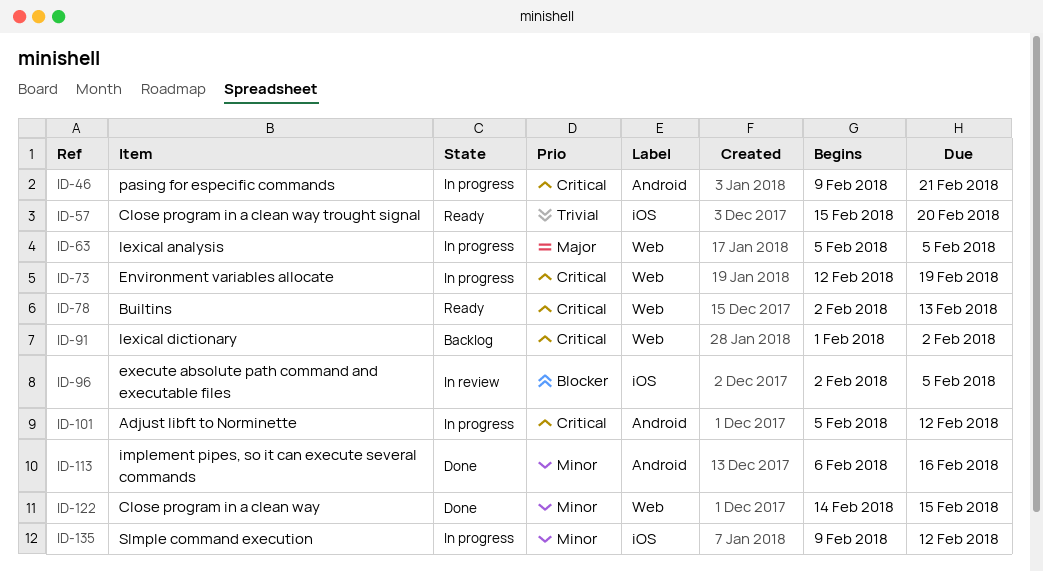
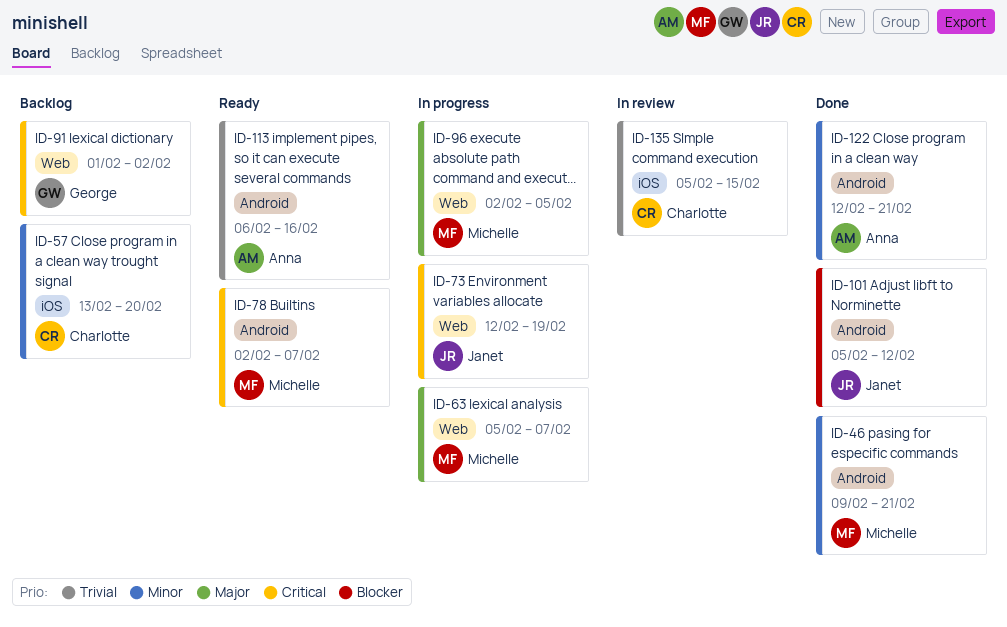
ID-46, status: In progress -> Done
ID-46, priority: Critical -> Minor
ID-57, status: Ready -> Backlog
ID-57, priority: Trivial -> Minor
ID-57, start: Feb 15 -> Feb 13
ID-63, due: Feb 5 -> Feb 7
ID-78, label: Web -> Android
ID-78, due: Feb 13 -> Feb 7
ID-96, status: In review -> In progress
ID-96, priority: Blocker -> Major
ID-96, label: iOS -> Web
ID-101, status: In progress -> Done
ID-101, priority: Critical -> Blocker
ID-113, status: Done -> Ready
ID-113, priority: Minor -> Trivial
ID-122, label: Web -> Android
ID-122, start: Feb 14 -> Feb 12
ID-122, due: Feb 15 -> Feb 21
ID-135, status: In progress -> In review
ID-135, priority: Minor -> Trivial
ID-135, start: Feb 9 -> Feb 5
ID-135, due: Feb 12 -> Feb 15

